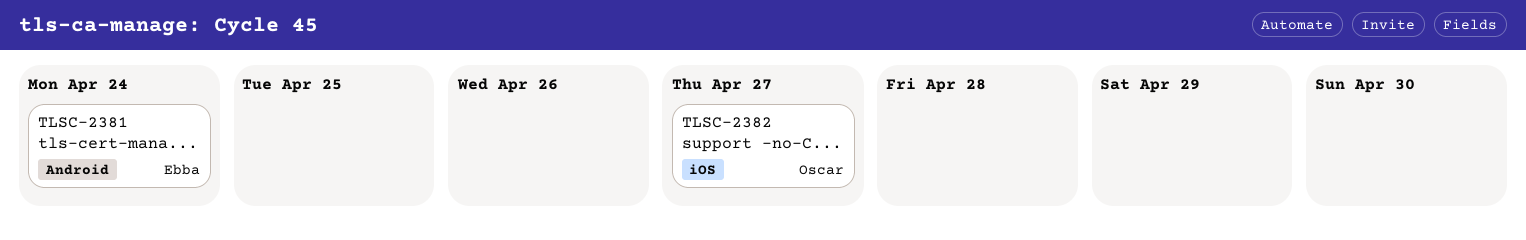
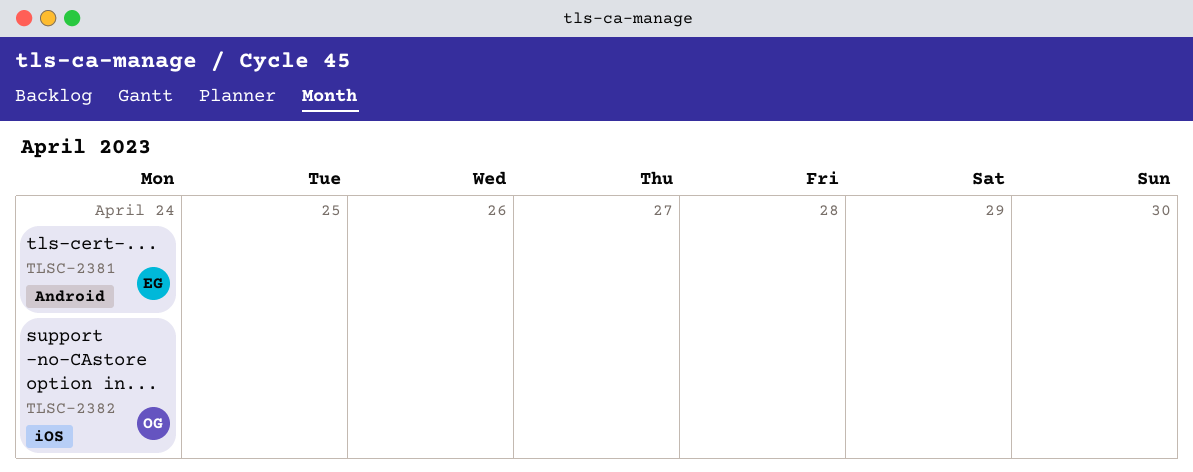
TLSC-2382, due: Apr 27 -> Apr 24

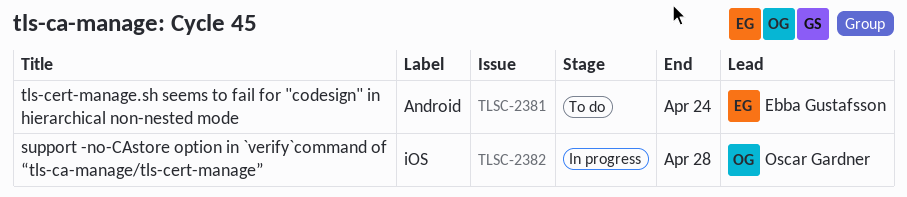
TLSC-2382, due: Apr 24 -> Apr 28

